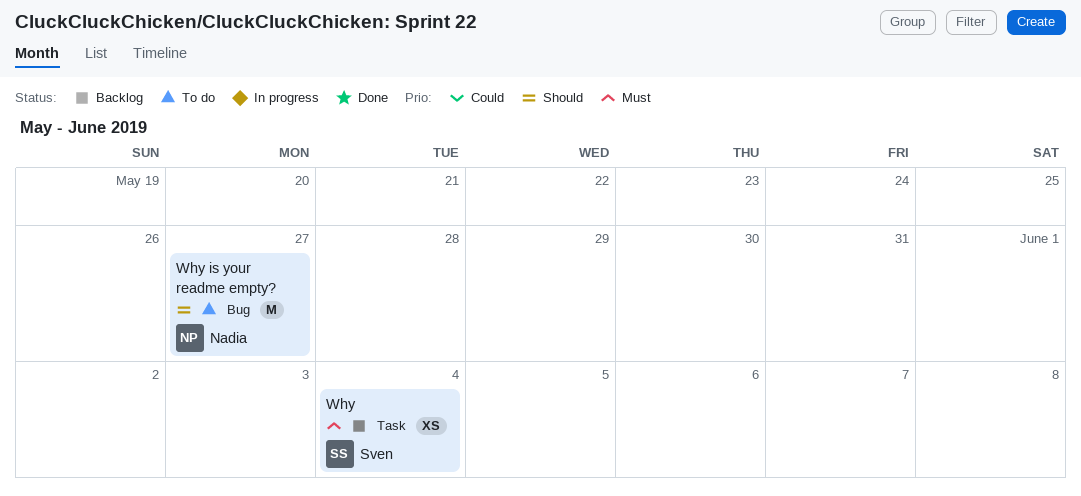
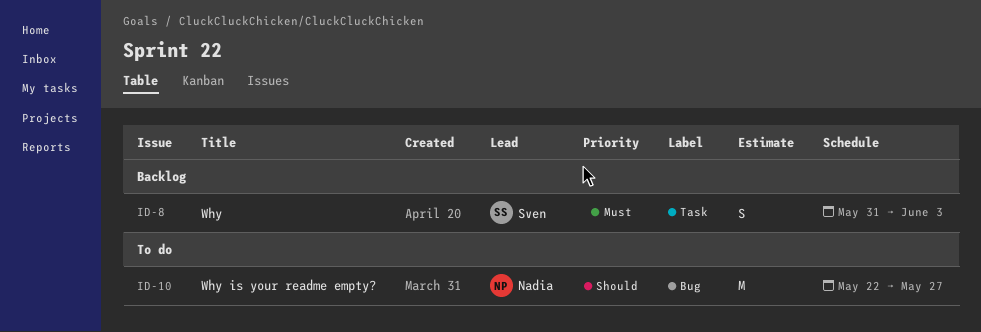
Why, estimate: XS -> S
Why, due: Jun 4 -> Jun 3

